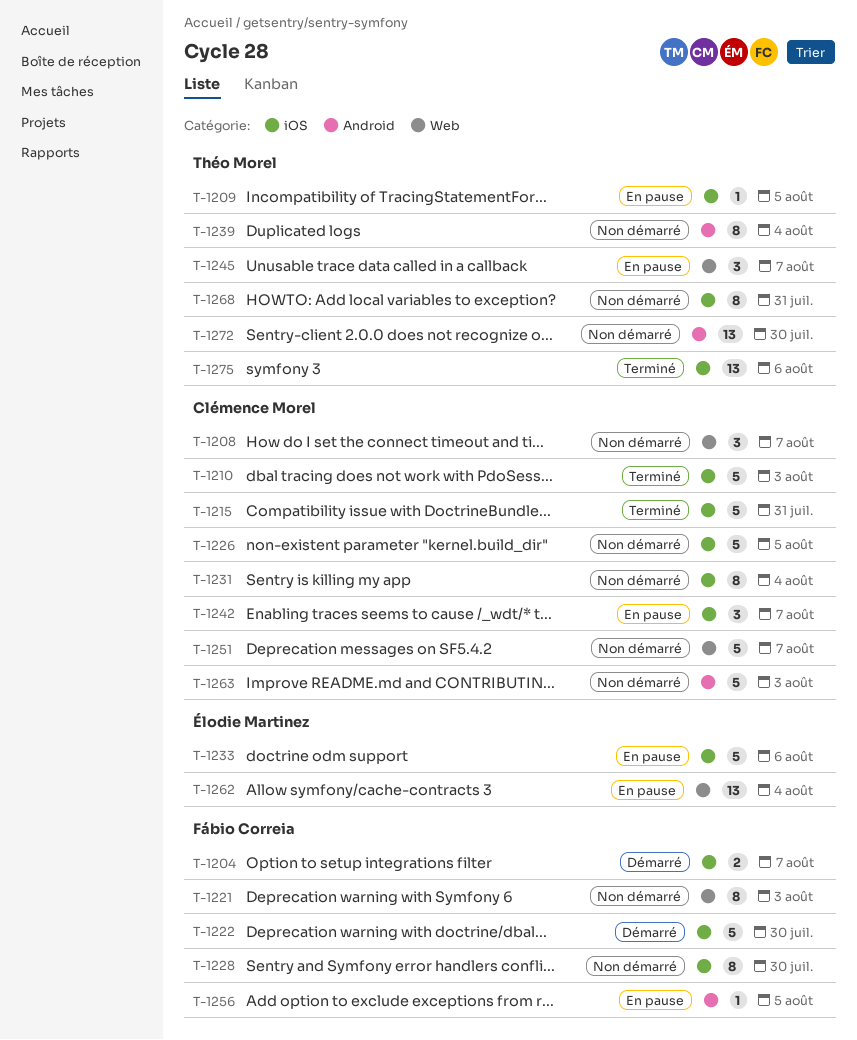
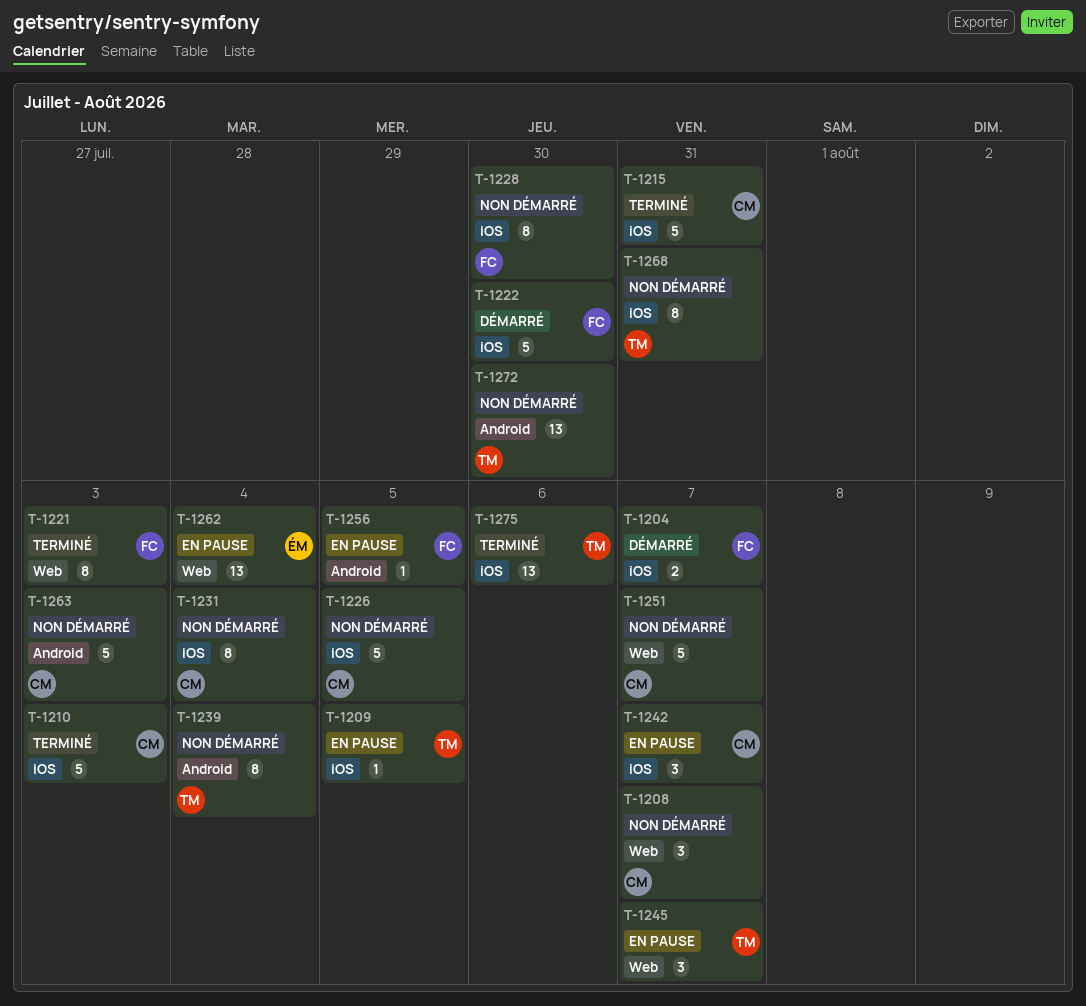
T-1221, status: Non démarré -> Terminé
T-1233: present -> none

